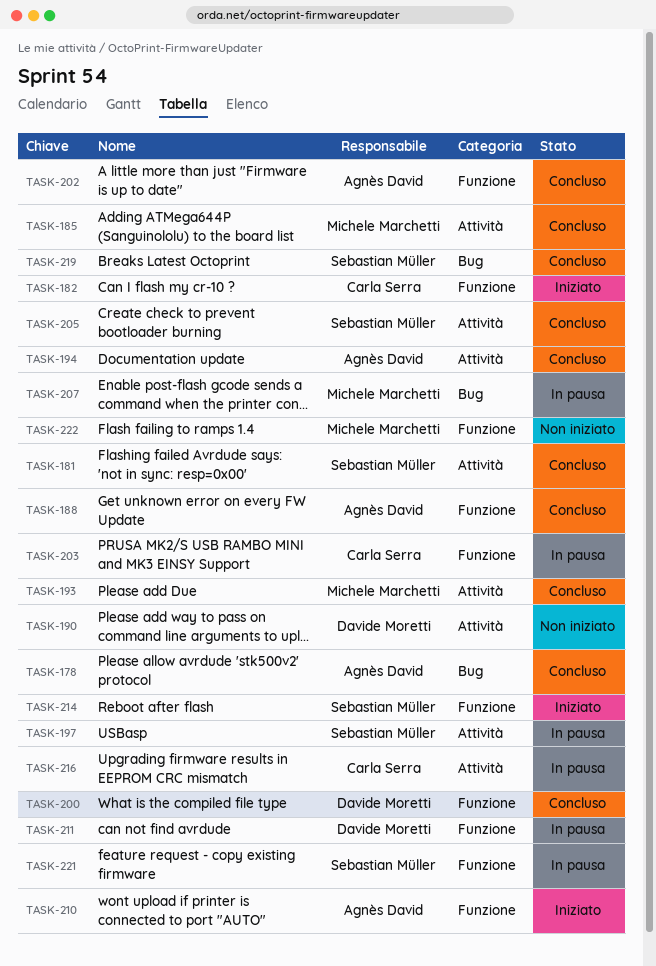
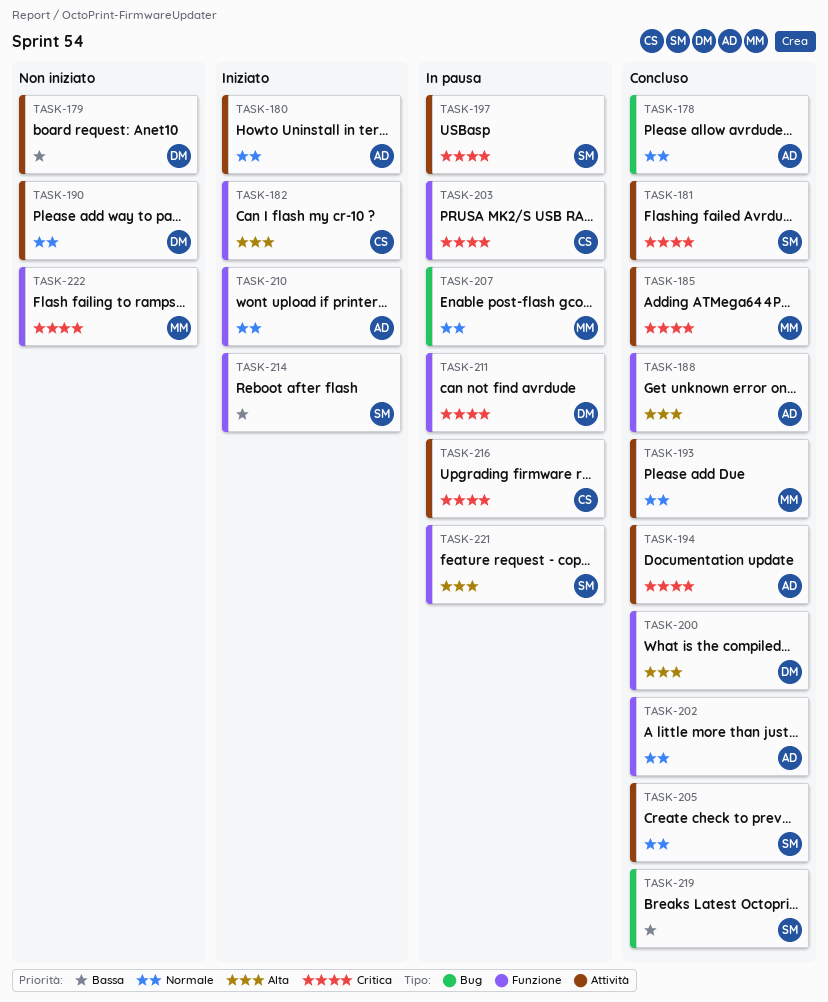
TASK-179: none -> present
TASK-180: none -> present

